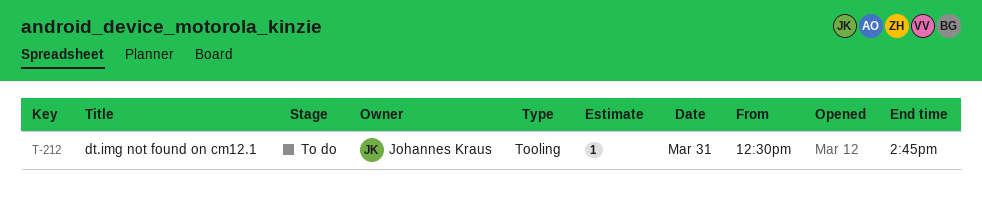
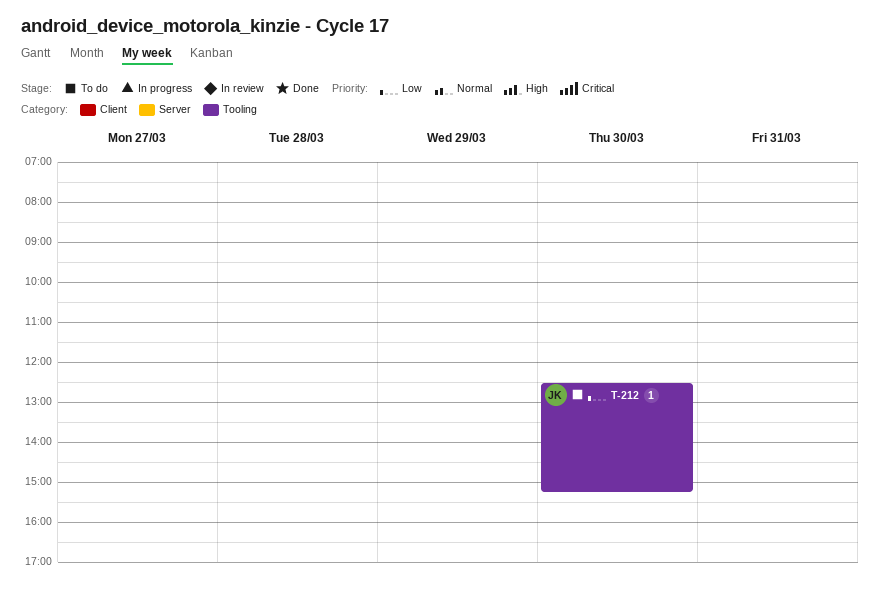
T-212, day: Mar 31 -> Mar 30
T-212, ends: 14:45 -> 15:15

